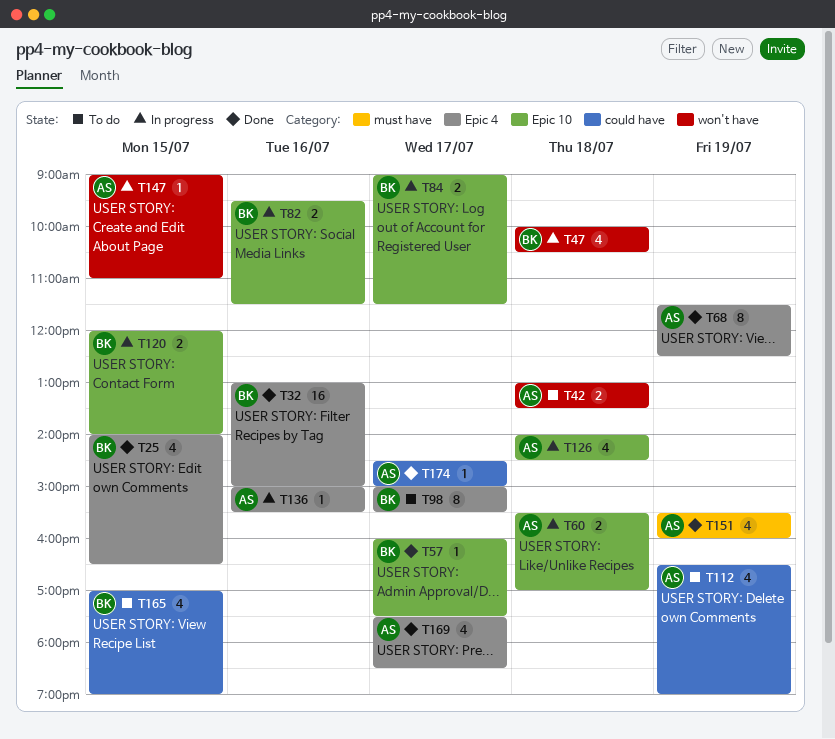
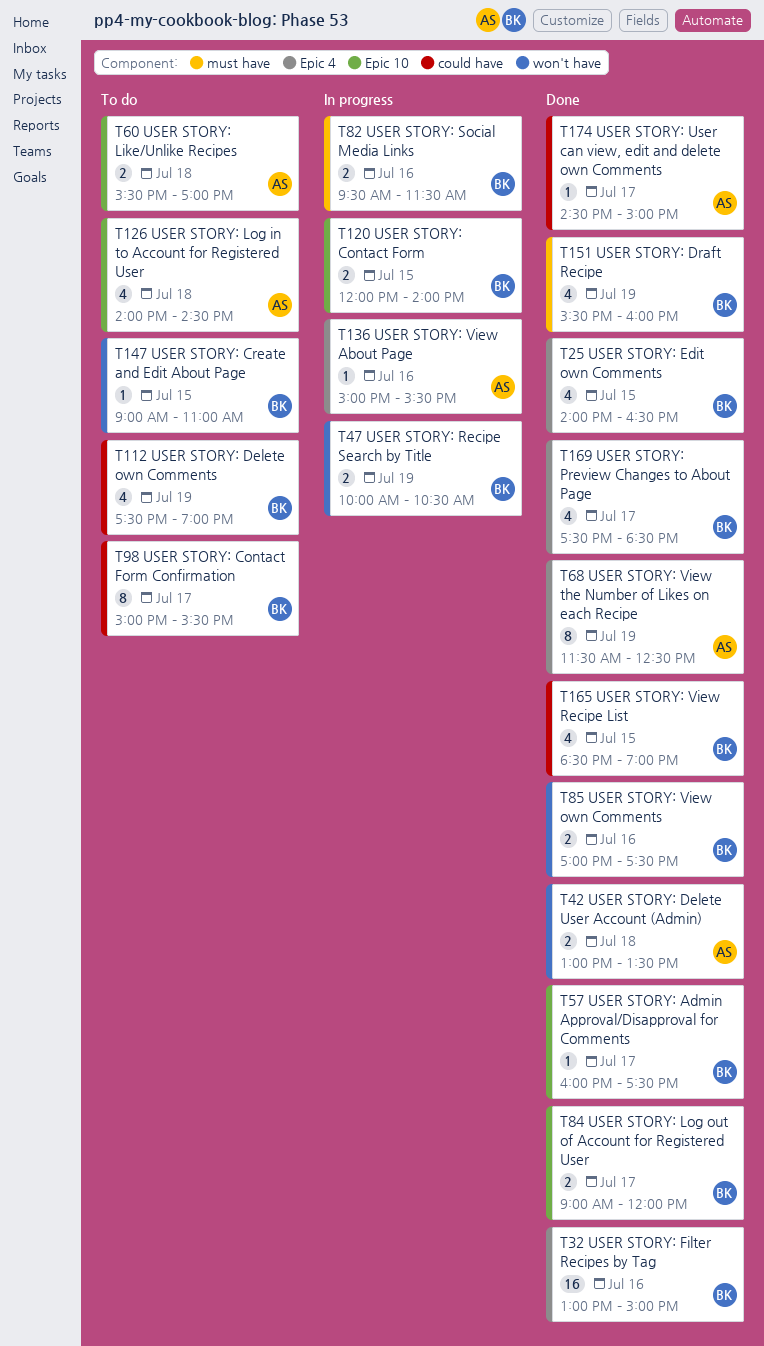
T42, status: To do -> Done
T47, estimate: 4 -> 2
T47, day: Jul 18 -> Jul 19
T60, status: In progress -> To do
T82, label: Epic 10 -> must have
T84, status: In progress -> Done
T84, ends: 11:30 -> 12:00
T85: none -> present
T98, label: Epic 4 -> could have
T112, owner: AS -> BK
T112, begins: 16:30 -> 17:30
T126, status: In progress -> To do
T147, status: In progress -> To do
T147, owner: AS -> BK
T151, owner: AS -> BK
T165, status: To do -> Done
T165, begins: 17:00 -> 18:30
T169, owner: AS -> BK

